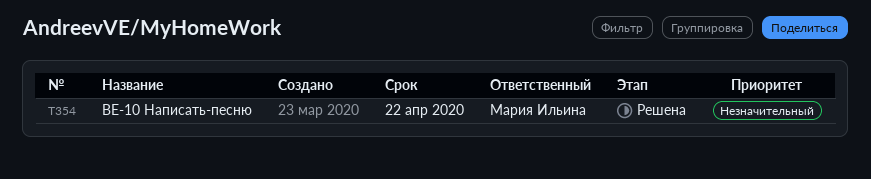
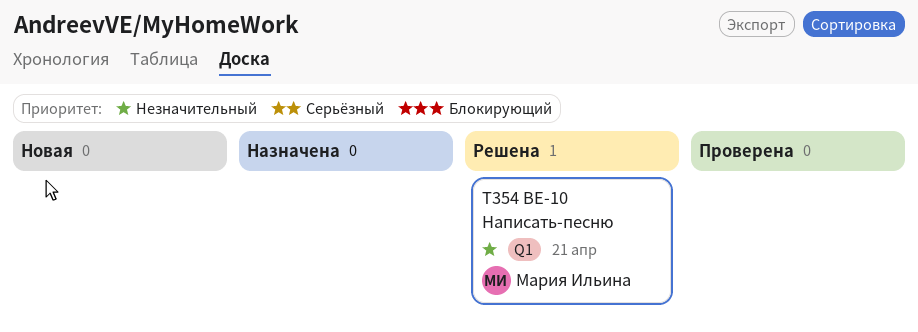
T354, due: Apr 22 -> Apr 21

